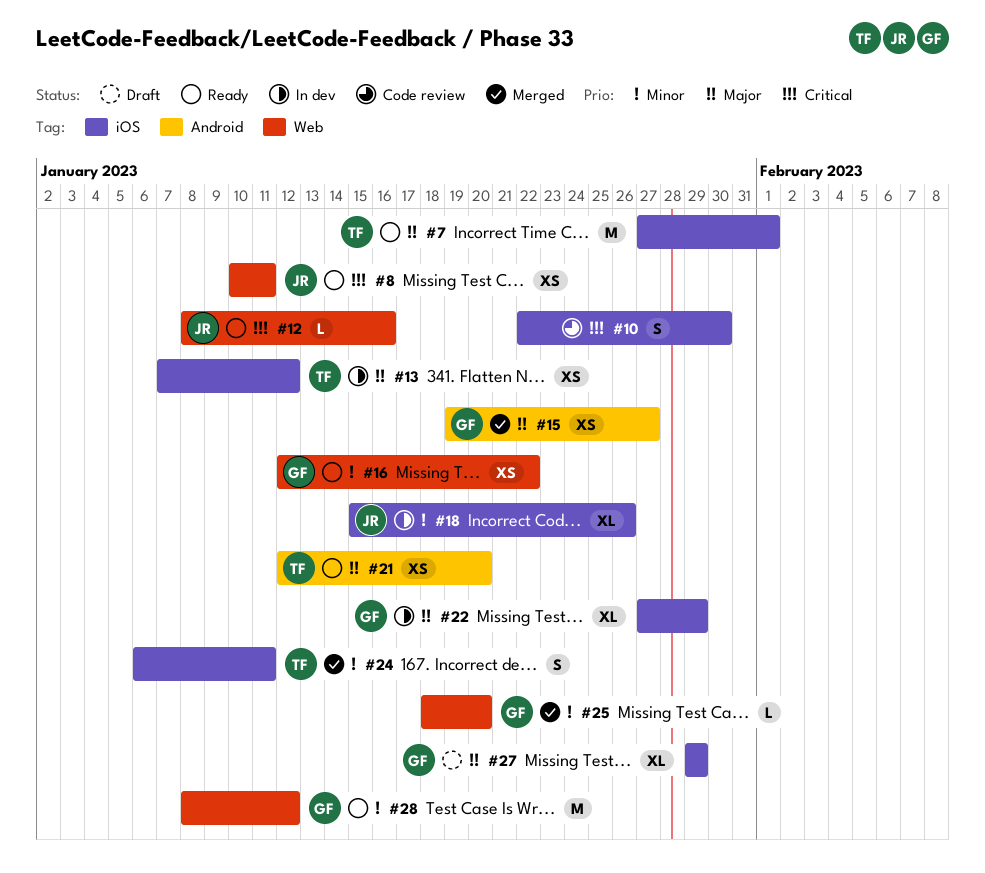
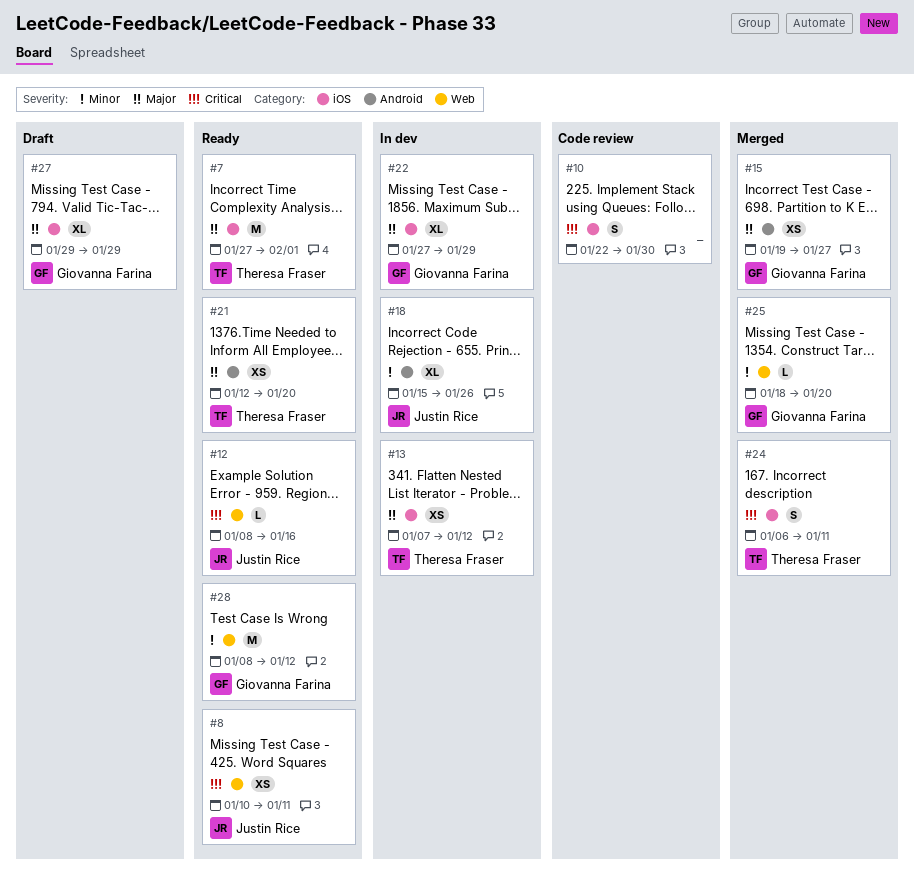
#16: present -> none
#18, label: iOS -> Android
#24, priority: Minor -> Critical

